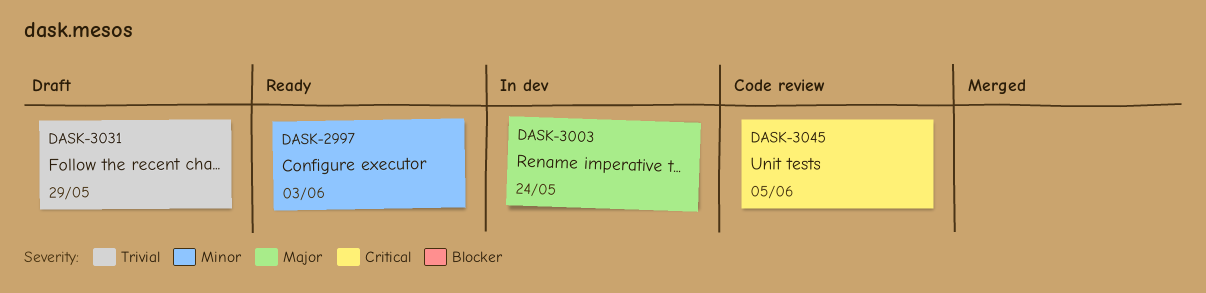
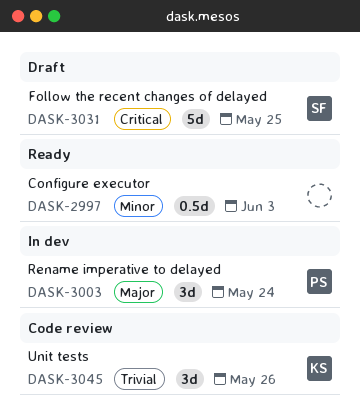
DASK-3031, priority: Trivial -> Critical
DASK-3031, due: May 29 -> May 25
DASK-3045, priority: Critical -> Trivial
DASK-3045, due: Jun 5 -> May 26

